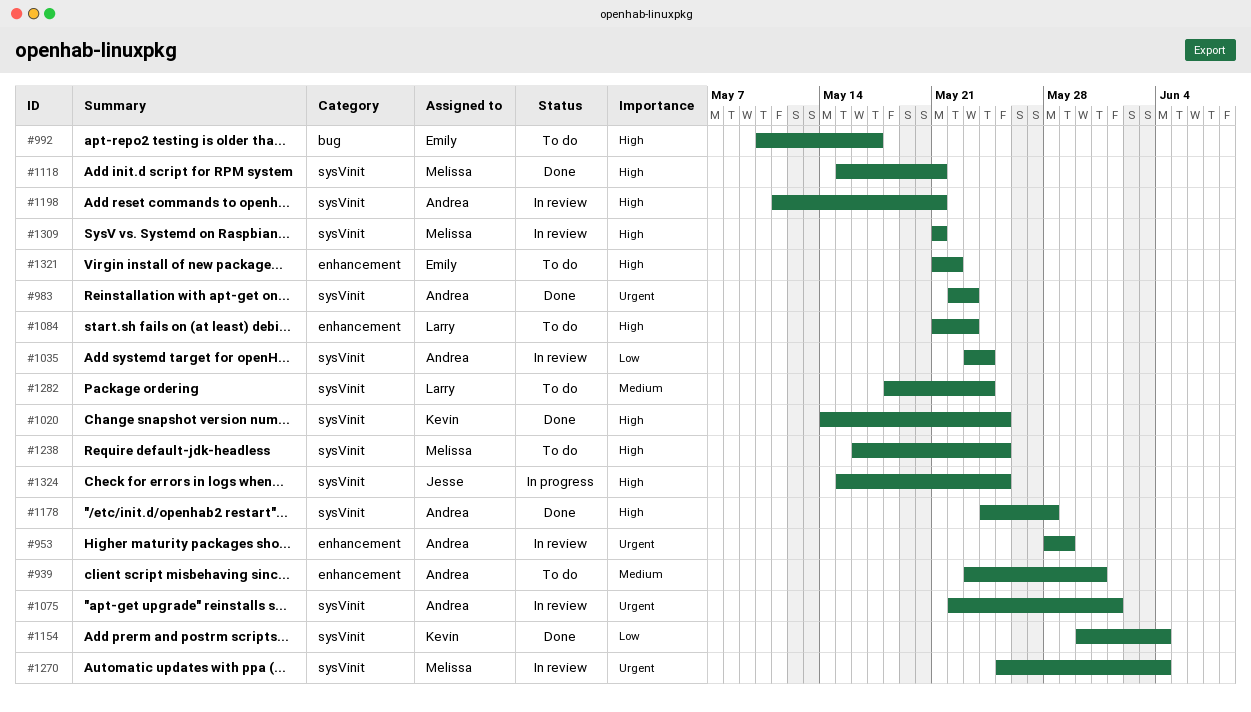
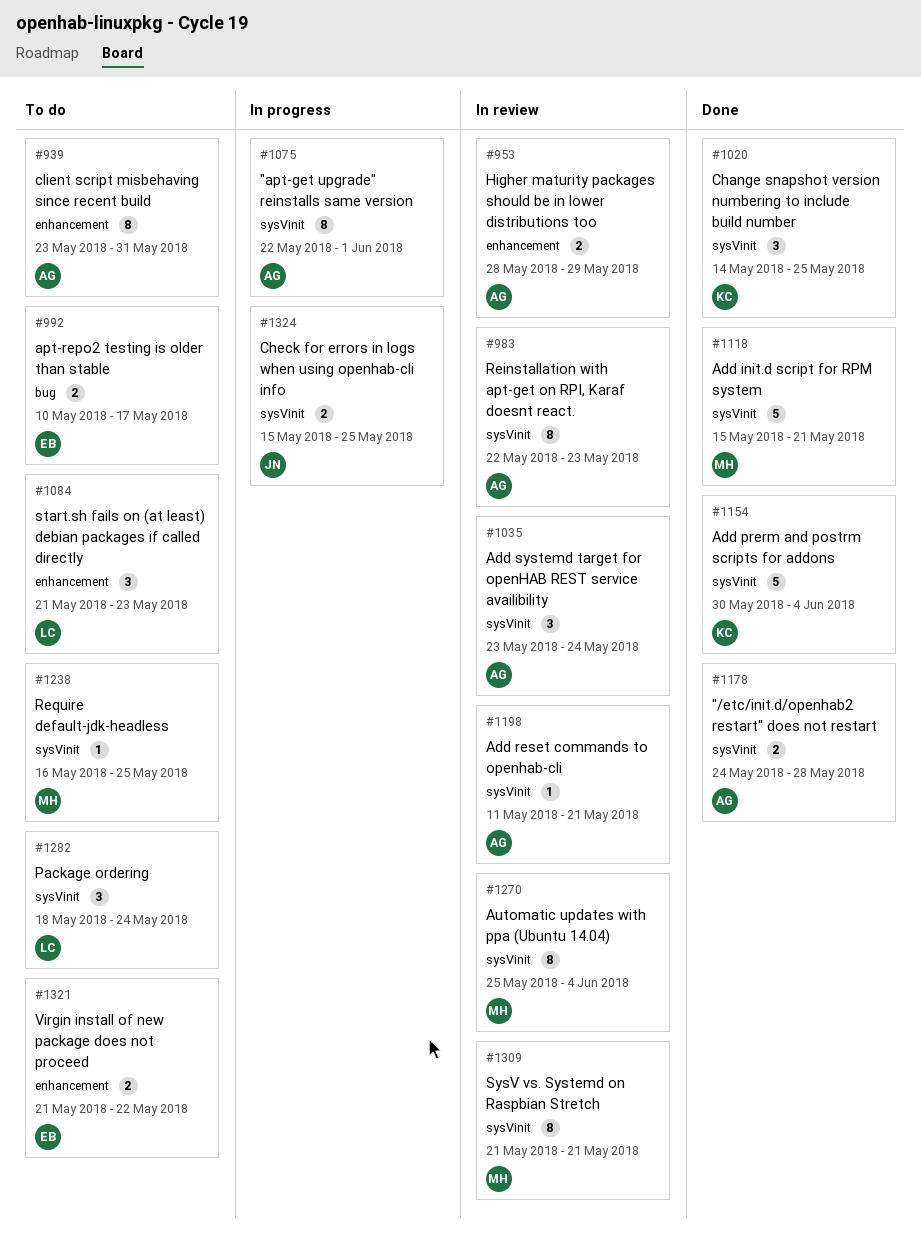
#983, status: Done -> In review
#1075, status: In review -> In progress

